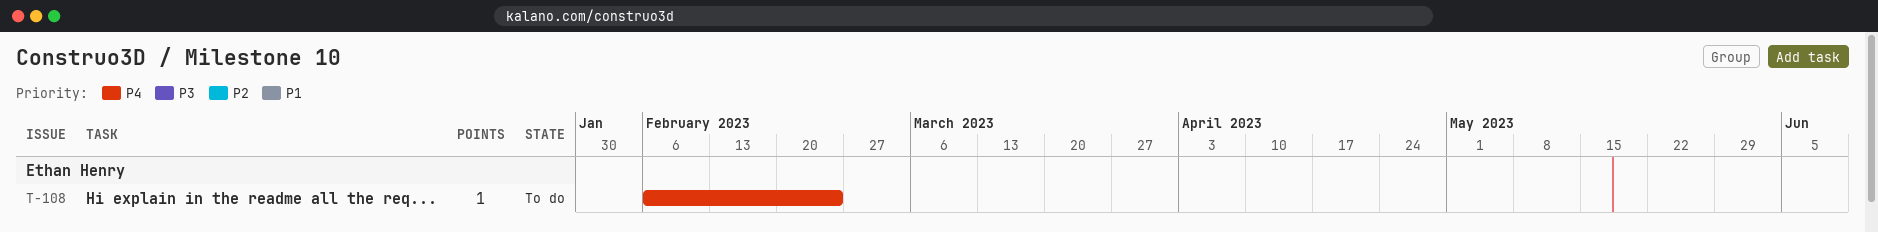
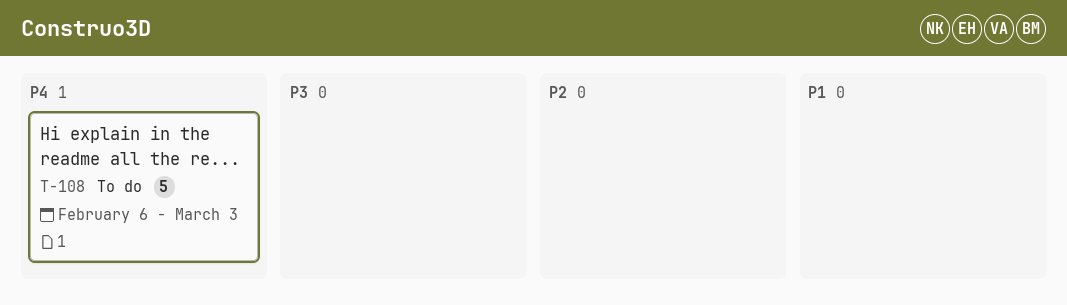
T-108, estimate: 1 -> 5
T-108, due: Feb 24 -> Mar 3

